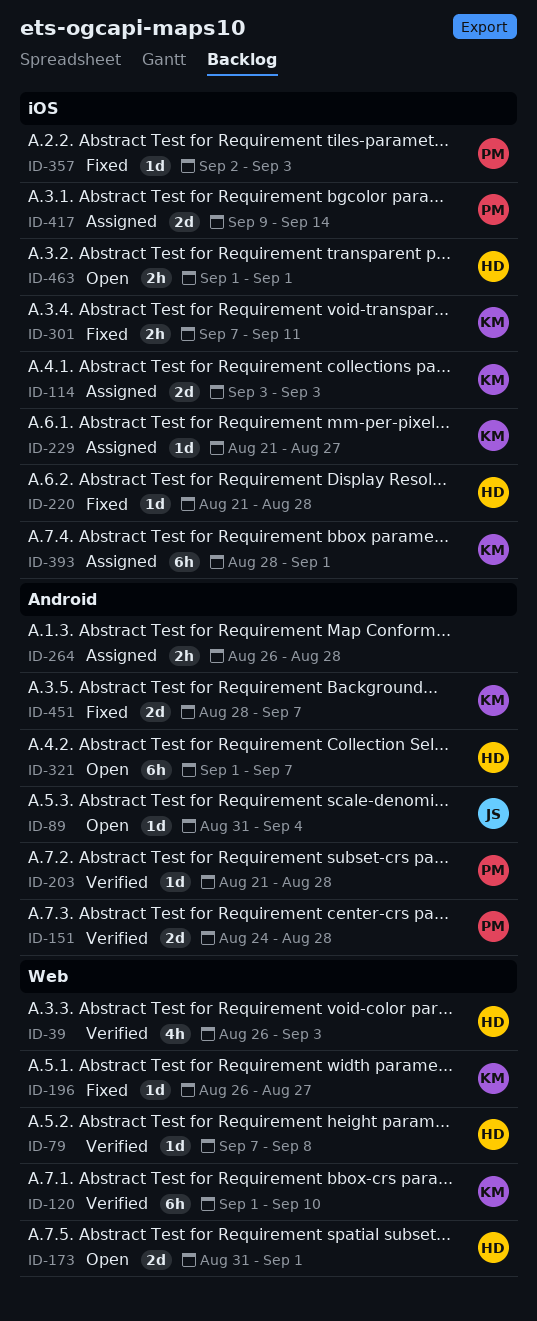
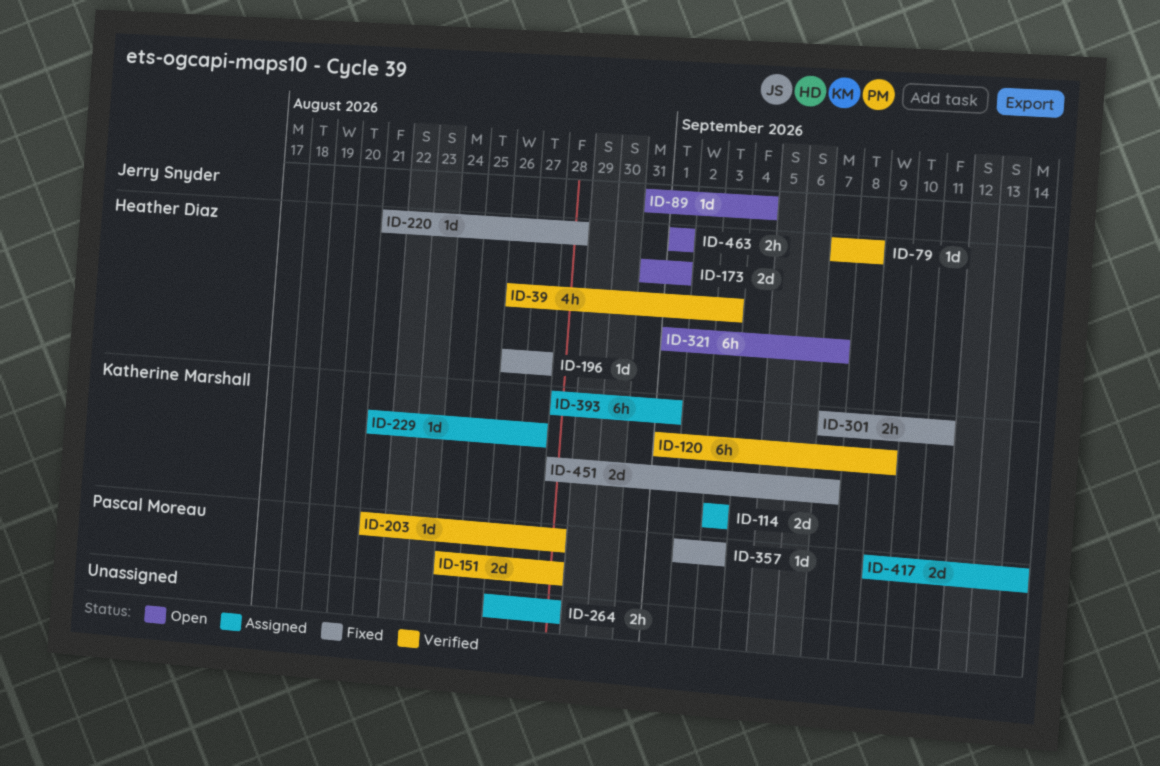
ID-120, due: Sep 10 -> Sep 9
ID-196, owner: Katherine Marshall -> Heather Diaz

